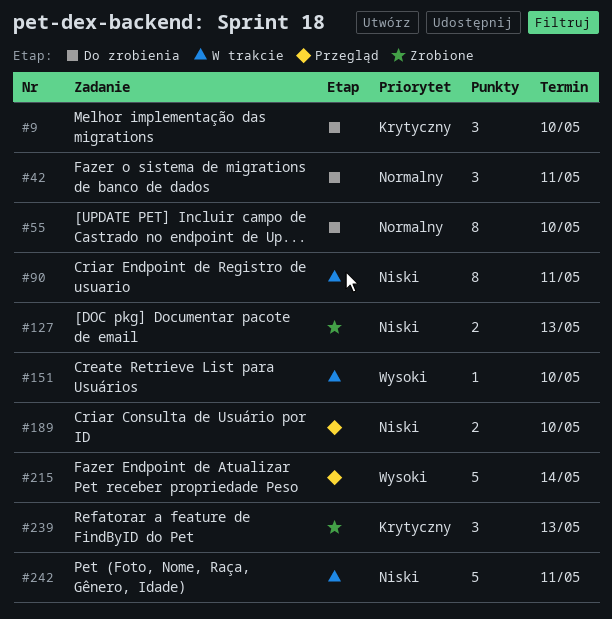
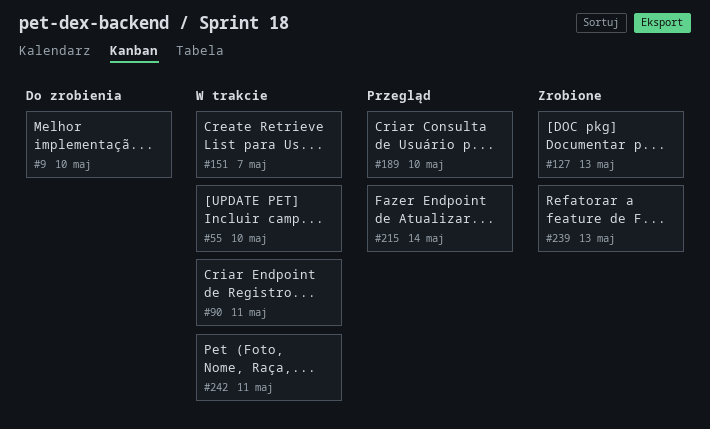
#42: present -> none
#55, status: Do zrobienia -> W trakcie
#151, due: May 10 -> May 7

